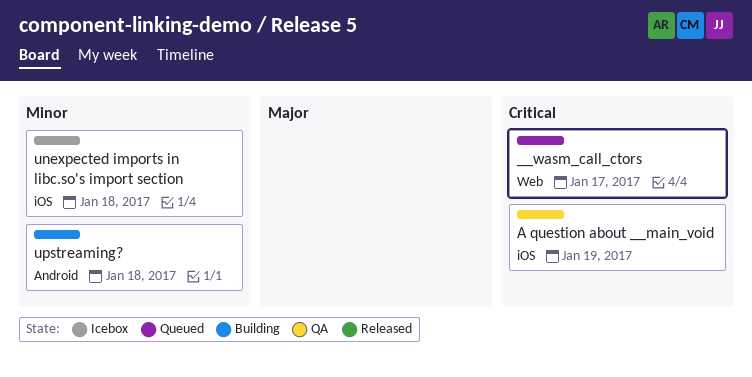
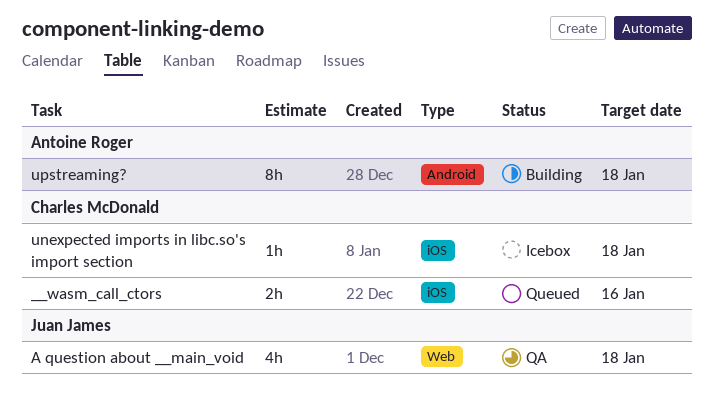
__wasm_call_ctors, label: Web -> iOS
__wasm_call_ctors, due: Jan 17 -> Jan 16
A question about __main_void, label: iOS -> Web
A question about __main_void, due: Jan 19 -> Jan 18

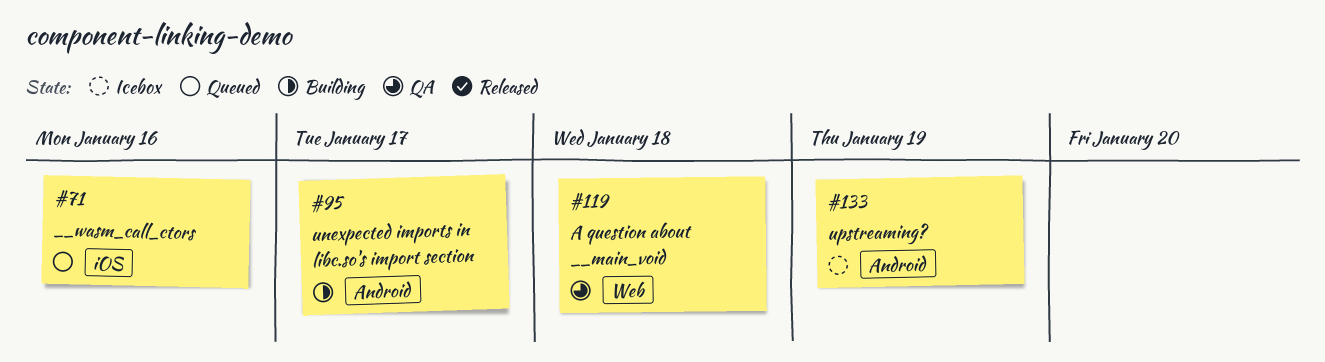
unexpected imports in libc.so's import section, status: Icebox -> Building
unexpected imports in libc.so's import section, label: iOS -> Android
unexpected imports in libc.so's import section, due: Jan 18 -> Jan 17
upstreaming?, status: Building -> Icebox
upstreaming?, due: Jan 18 -> Jan 19

